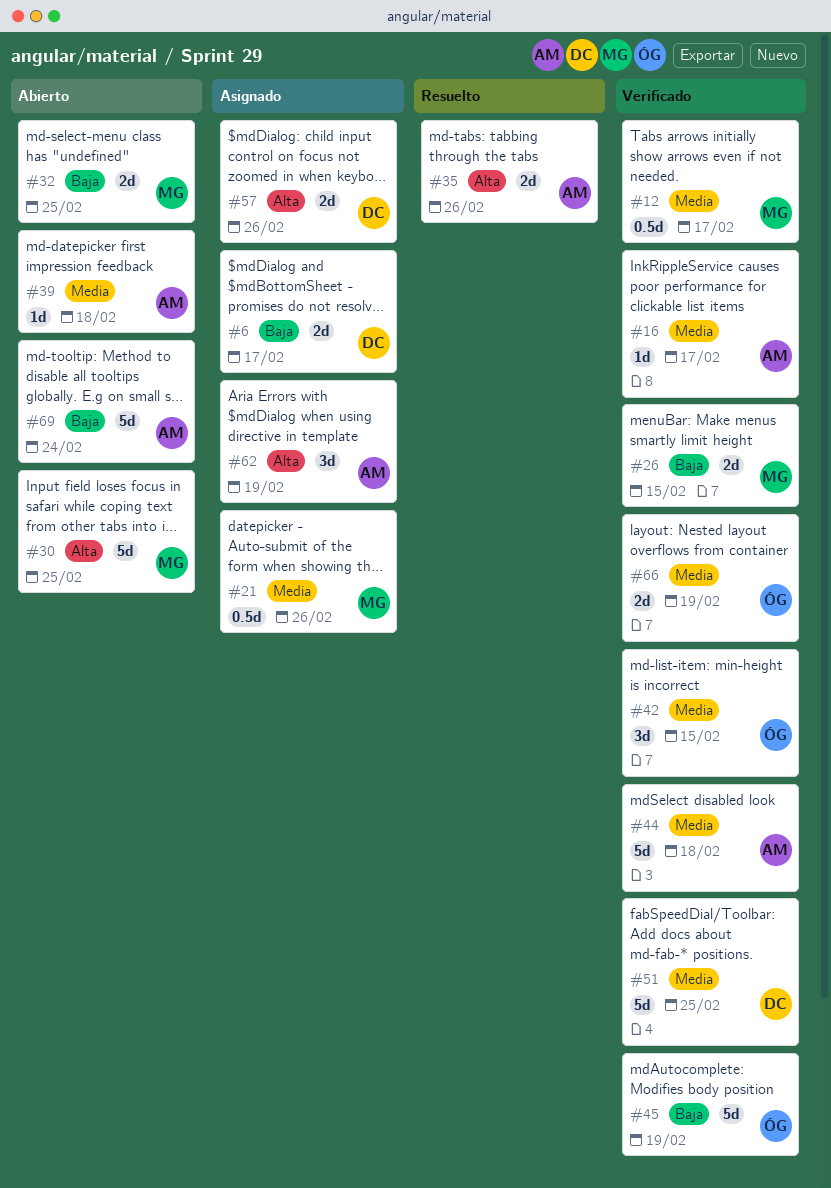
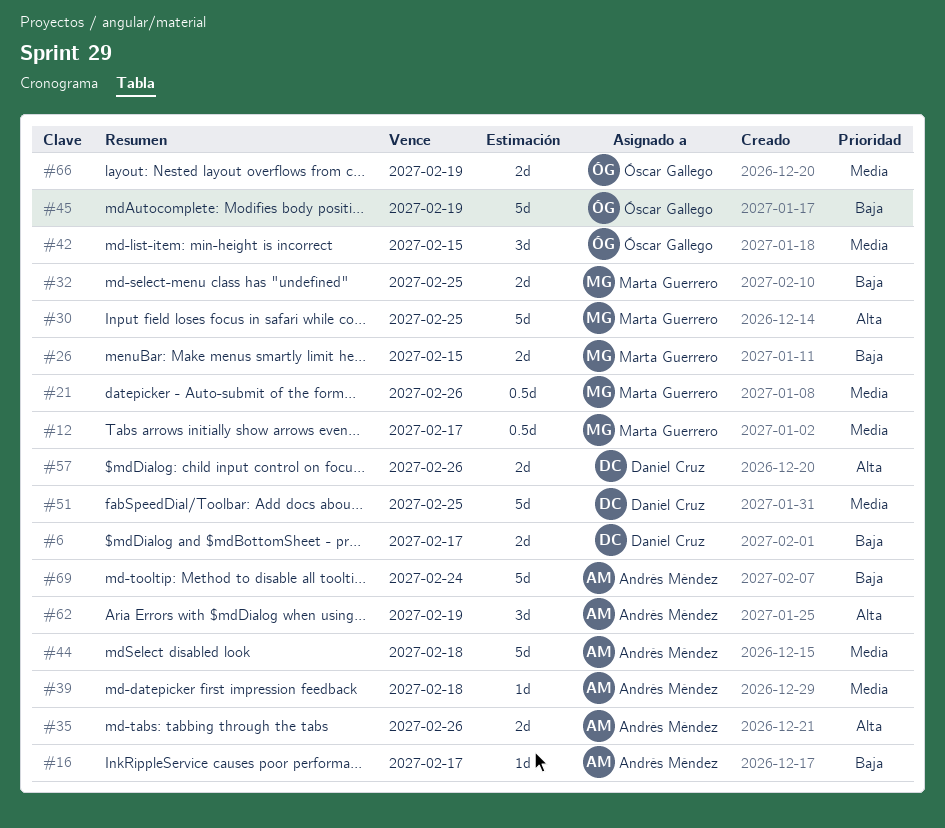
#16, priority: Media -> Baja

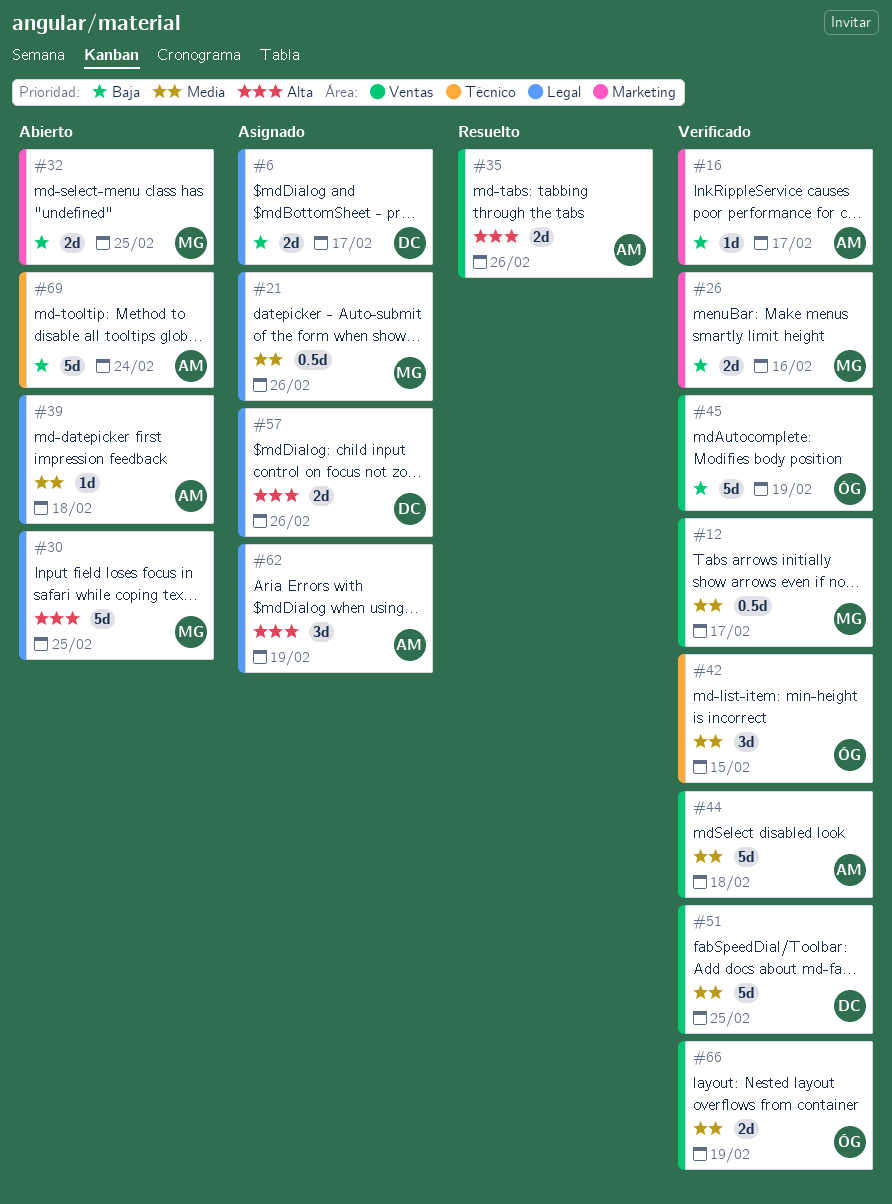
#26, due: Feb 15 -> Feb 16

